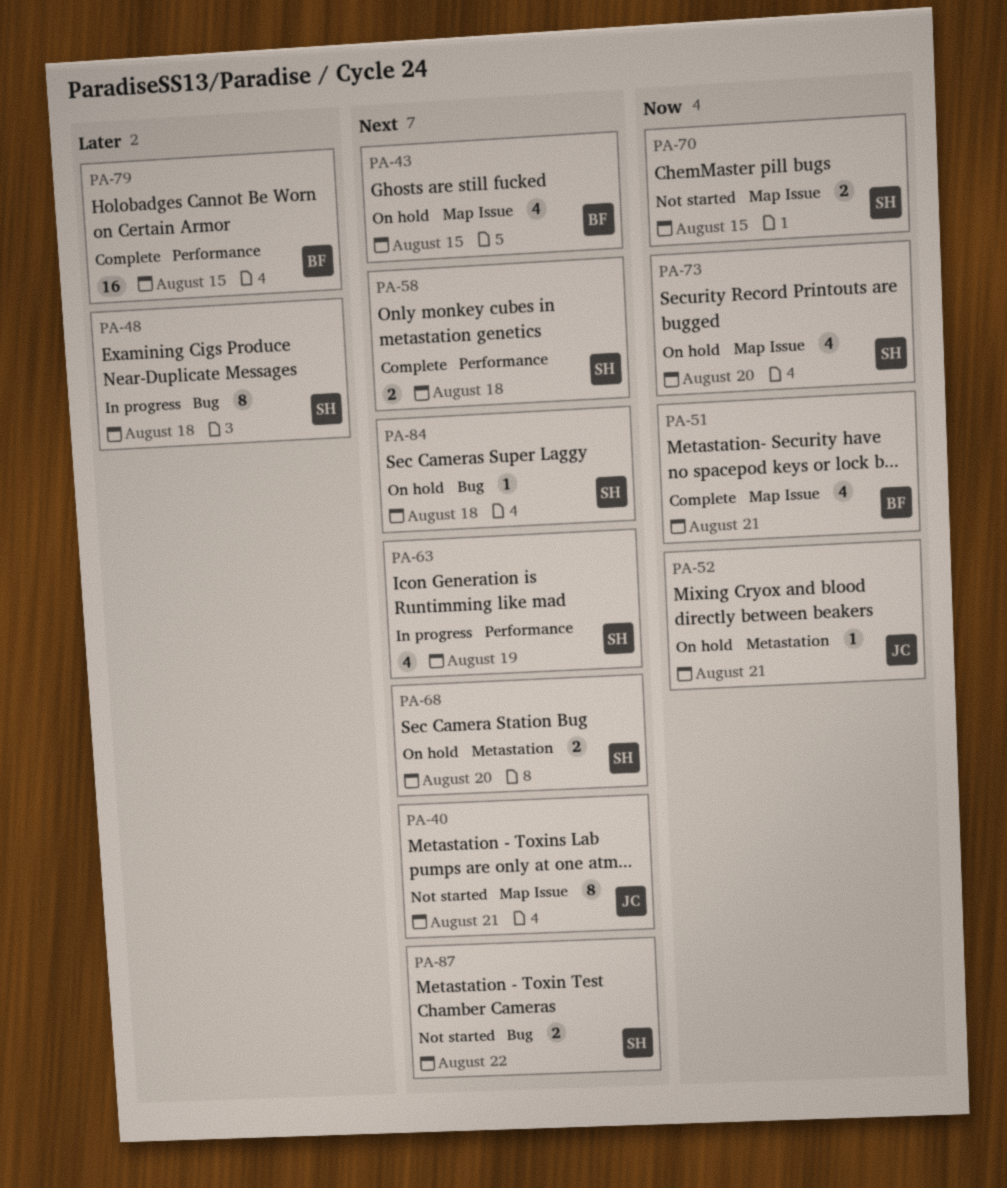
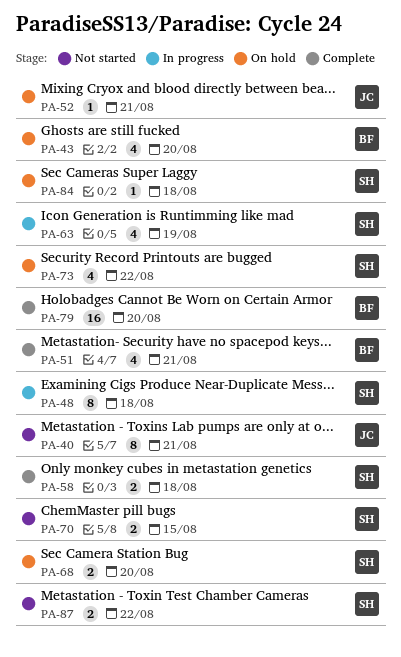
PA-43, due: Aug 15 -> Aug 20
PA-73, due: Aug 20 -> Aug 22
PA-79, due: Aug 15 -> Aug 20

